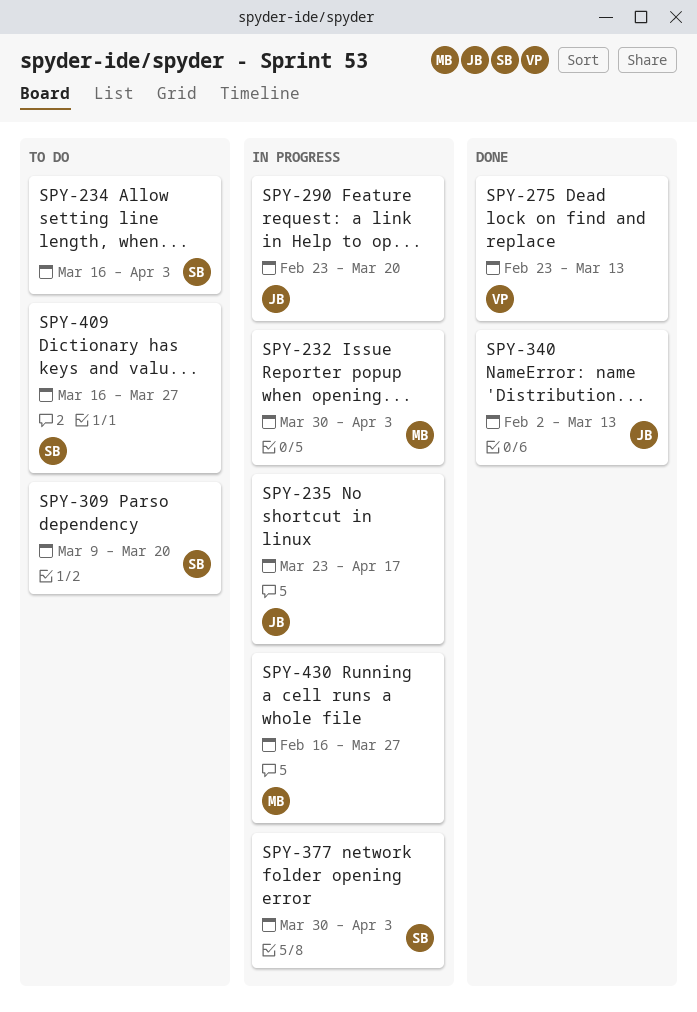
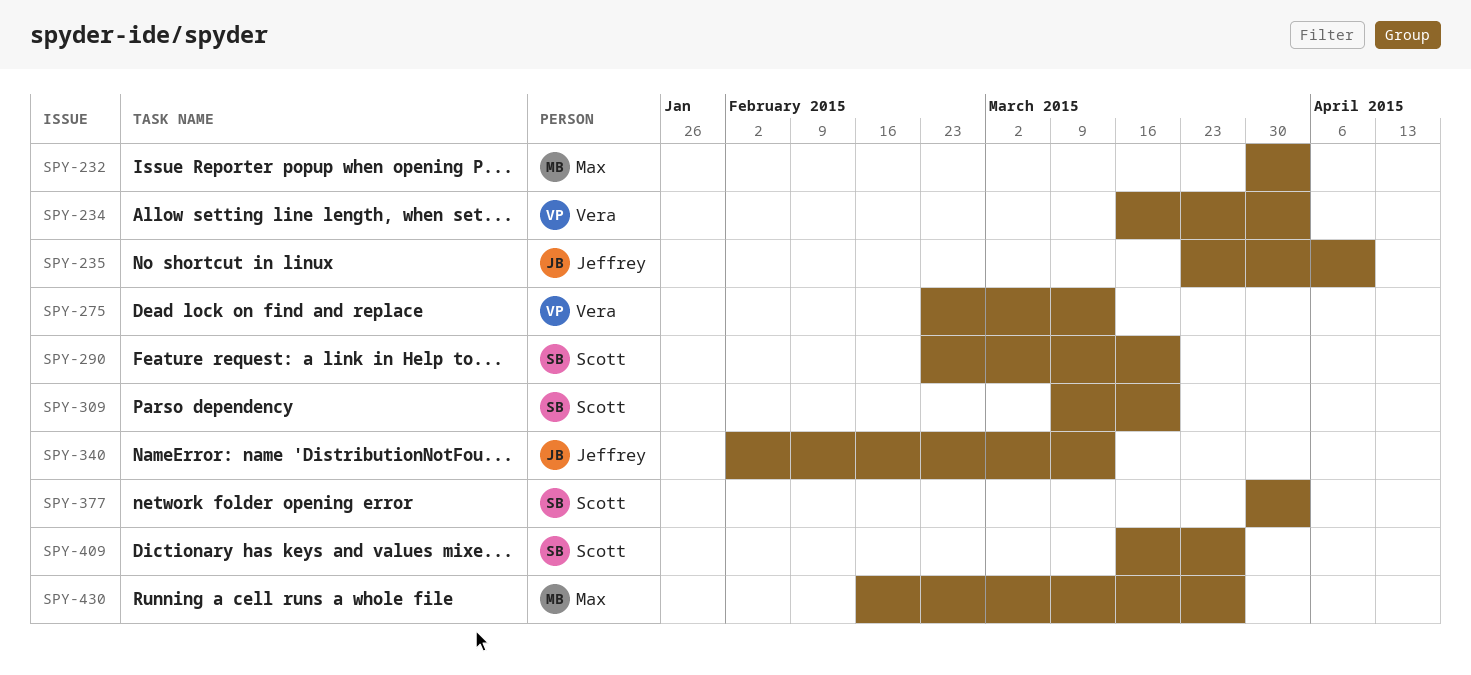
SPY-234, owner: Scott -> Vera
SPY-235, due: Apr 17 -> Apr 10
SPY-290, owner: Jeffrey -> Scott

